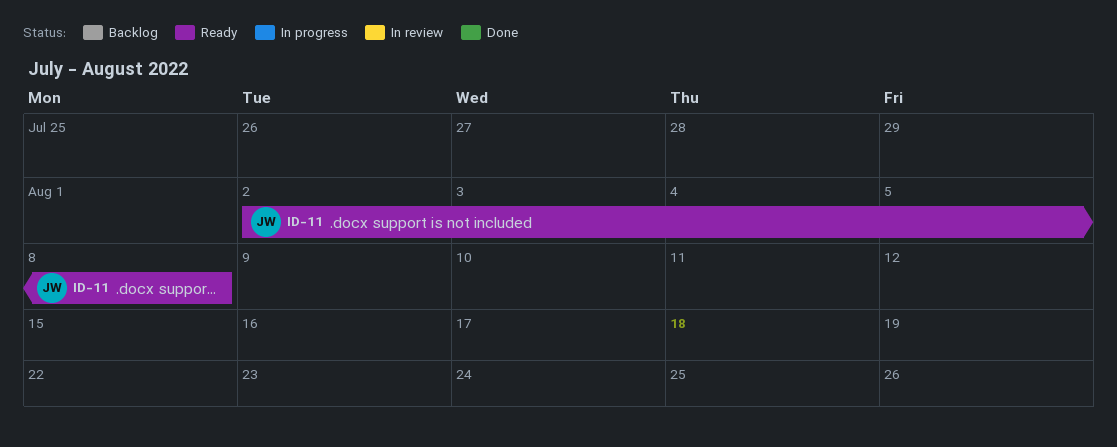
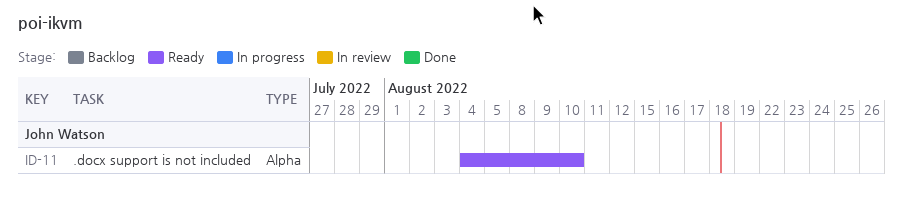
ID-11, start: Aug 2 -> Aug 4
ID-11, due: Aug 8 -> Aug 10

